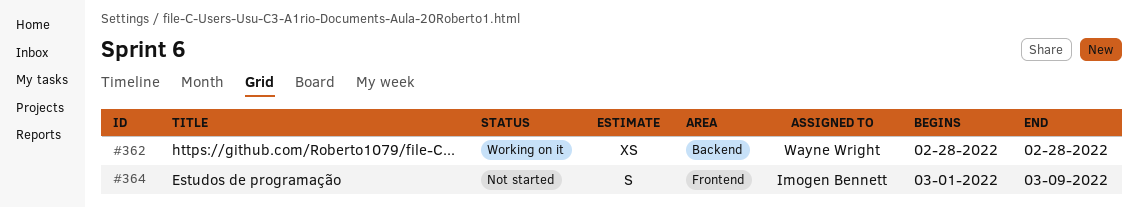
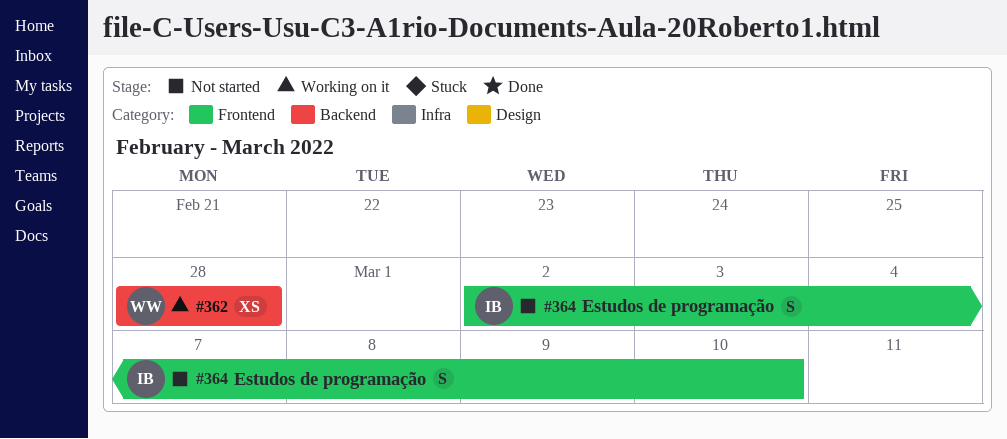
#364, start: Mar 1 -> Mar 2
#364, due: Mar 9 -> Mar 10

